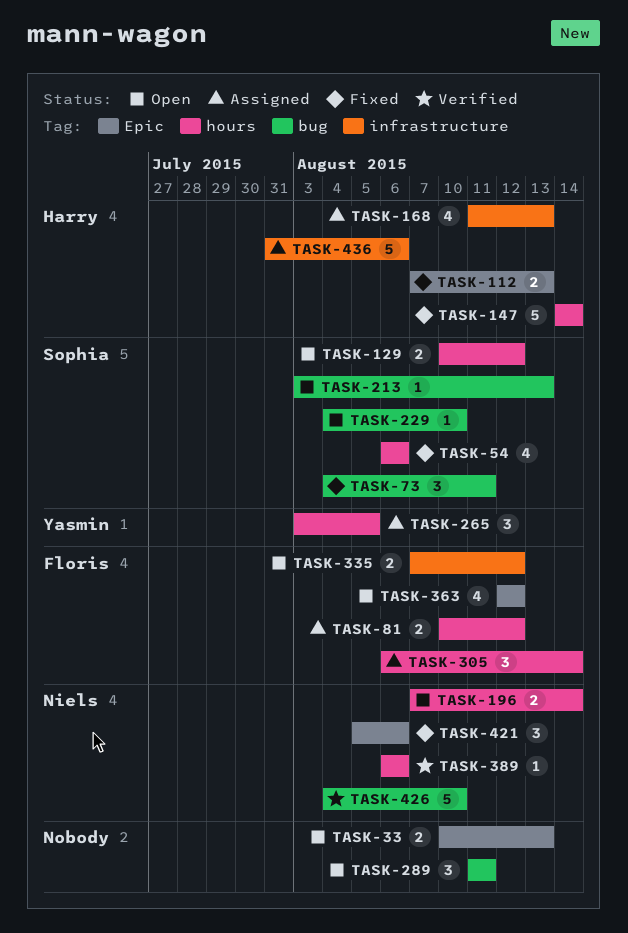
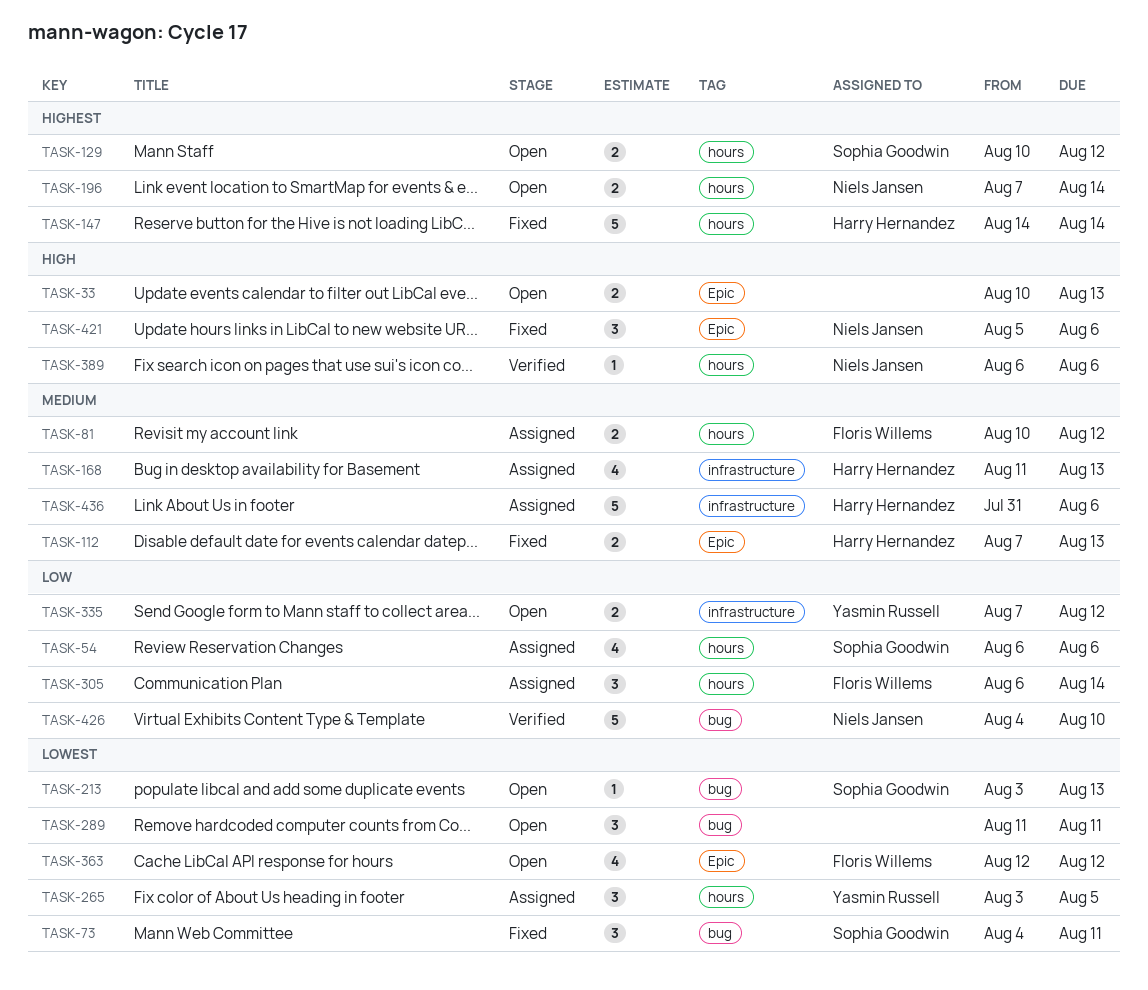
TASK-54, status: Fixed -> Assigned
TASK-229: present -> none
TASK-335, owner: Floris Willems -> Yasmin Russell

